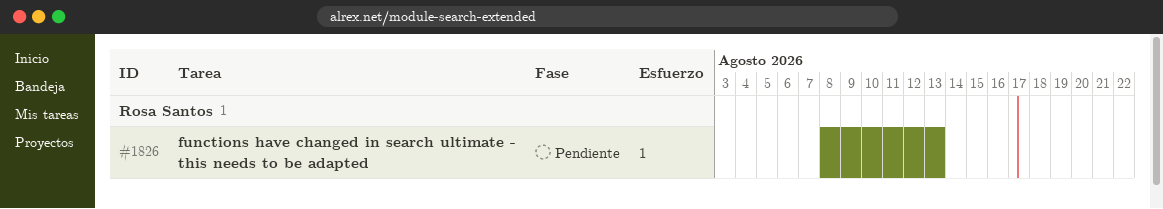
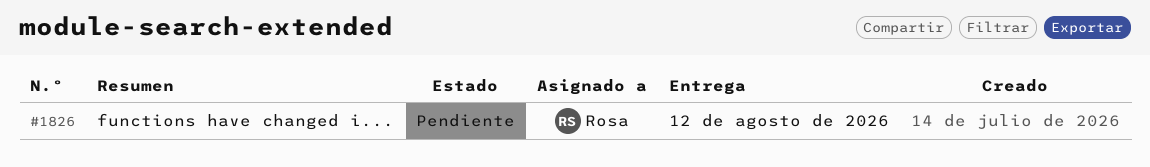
#1826, due: Aug 13 -> Aug 12

